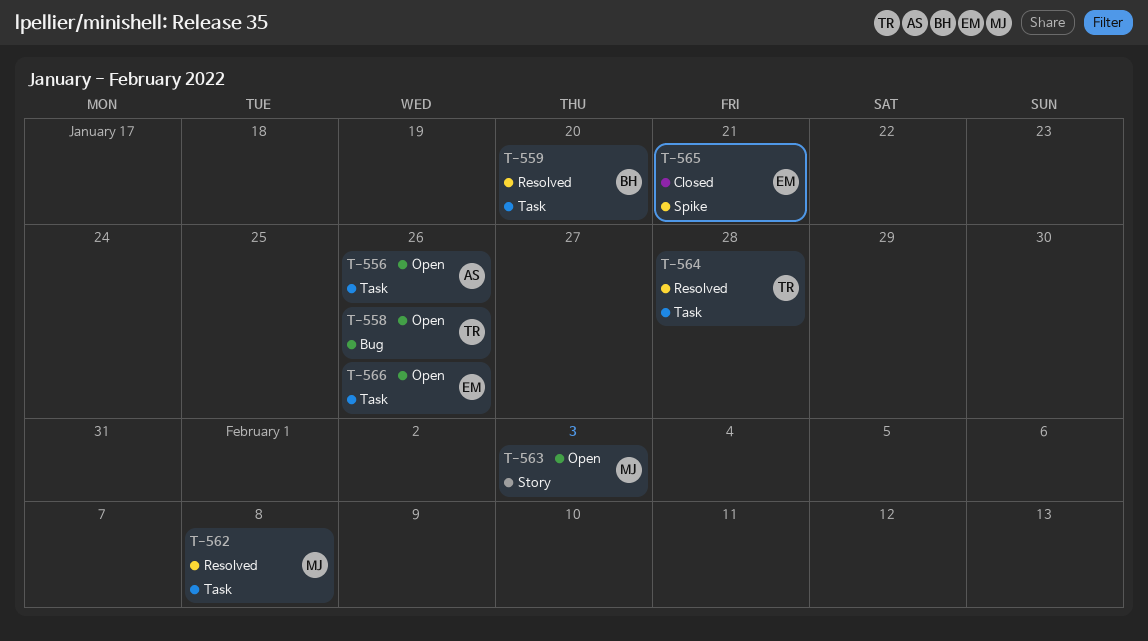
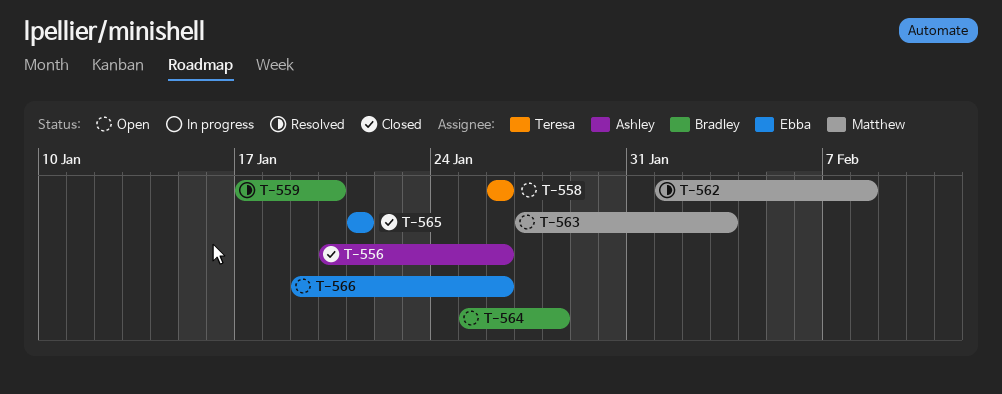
T-556, status: Open -> Closed
T-564, status: Resolved -> Open
T-564, owner: Teresa -> Bradley

